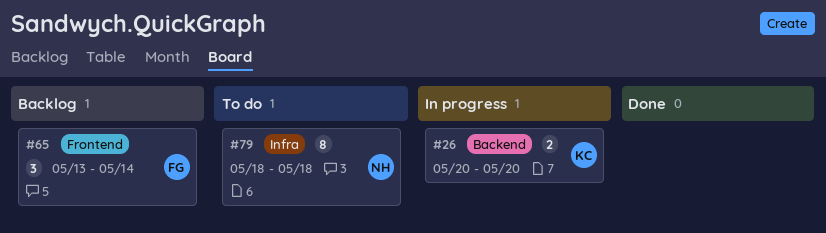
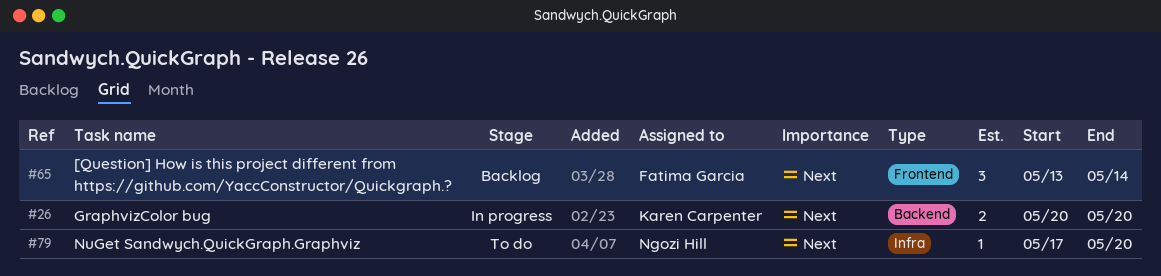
#79, estimate: 8 -> 1
#79, start: May 18 -> May 17
#79, due: May 18 -> May 20

